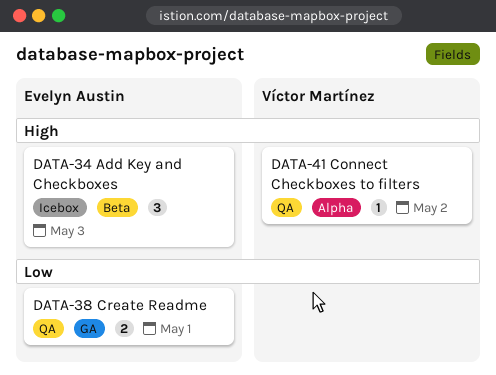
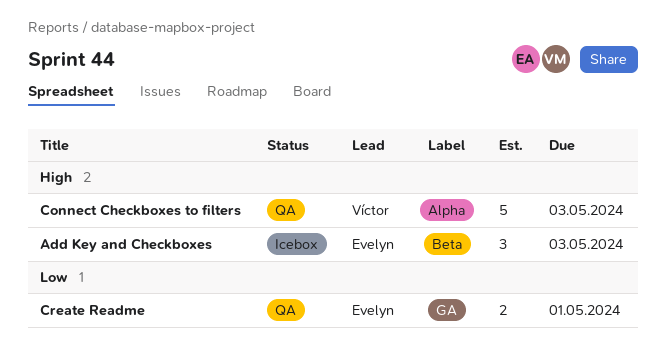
Connect Checkboxes to filters, estimate: 1 -> 5
Connect Checkboxes to filters, due: May 2 -> May 3

